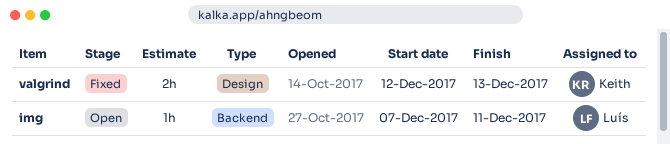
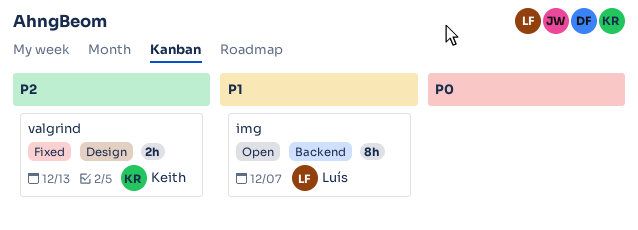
img, estimate: 1h -> 8h
img, due: Dec 11 -> Dec 7

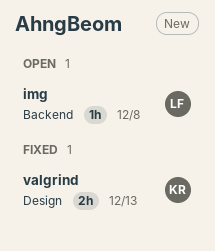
img, estimate: 8h -> 1h
img, due: Dec 7 -> Dec 8

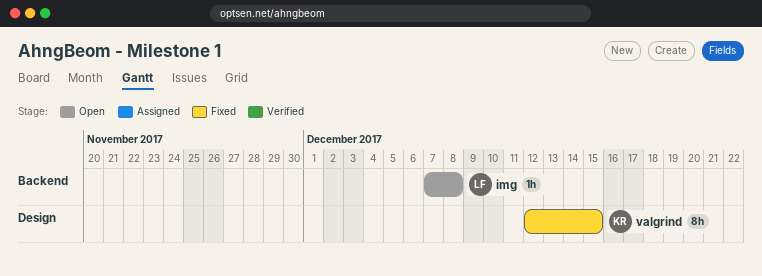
valgrind, estimate: 2h -> 8h
valgrind, due: Dec 13 -> Dec 15

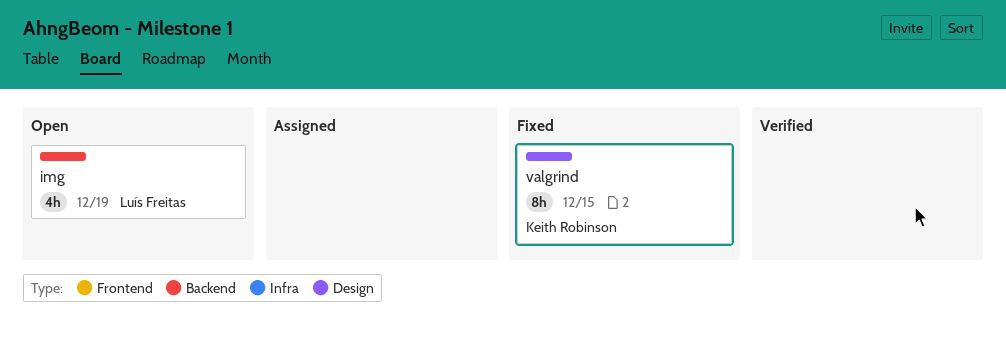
img, estimate: 1h -> 4h
img, due: Dec 8 -> Dec 19

